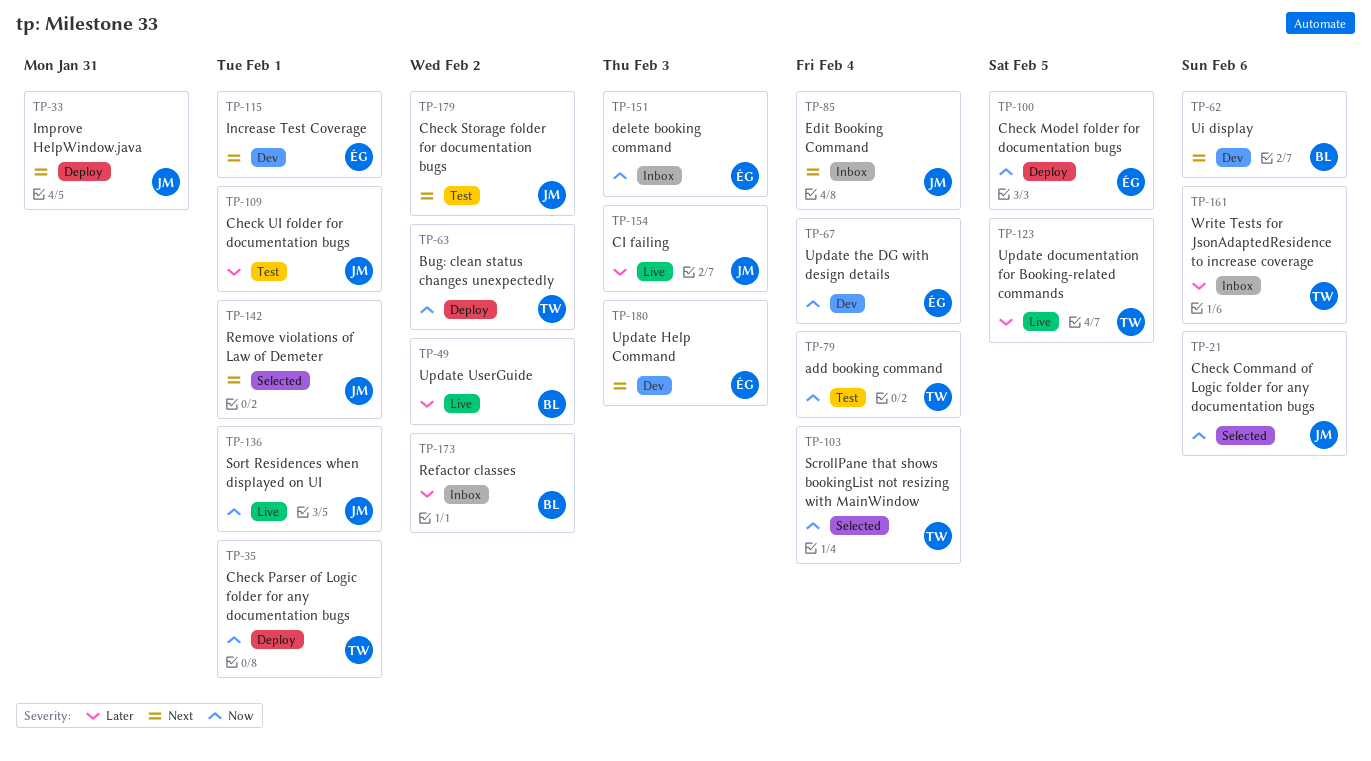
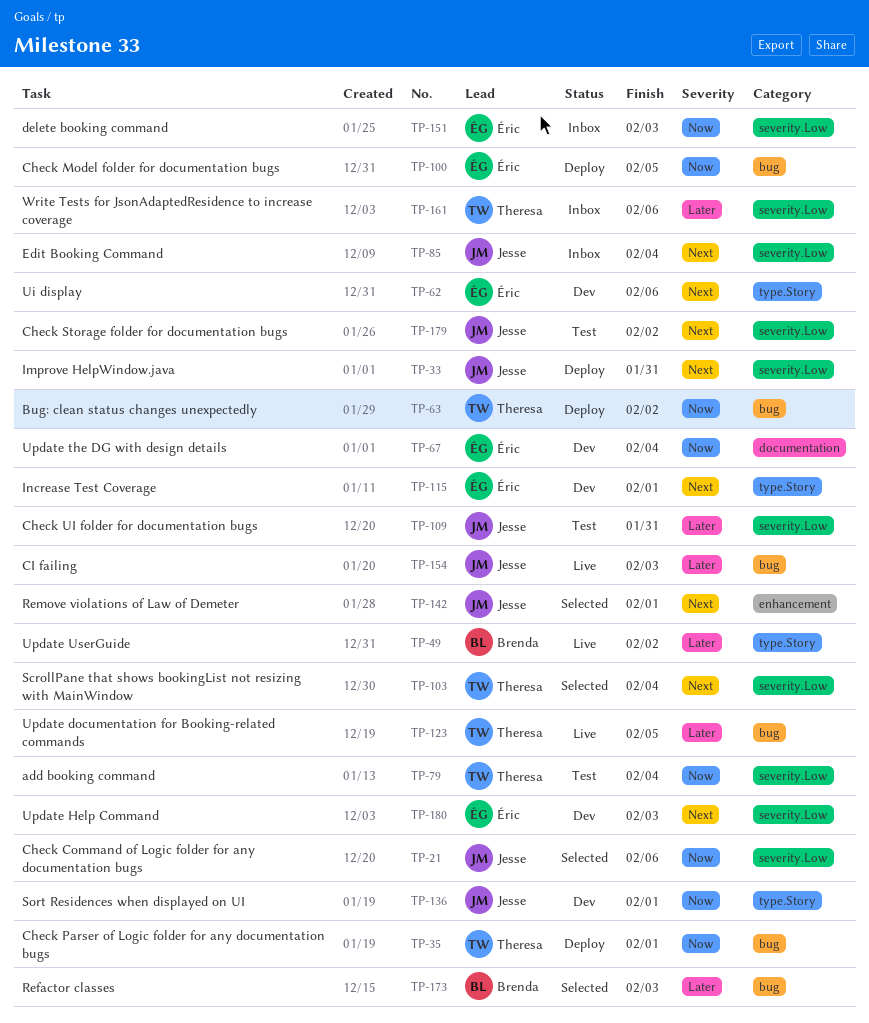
TP-62, owner: Brenda -> Éric
TP-103, priority: Now -> Next
TP-109, due: Feb 1 -> Jan 31
TP-136, status: Live -> Dev
TP-173, status: Inbox -> Selected
TP-173, due: Feb 2 -> Feb 3

